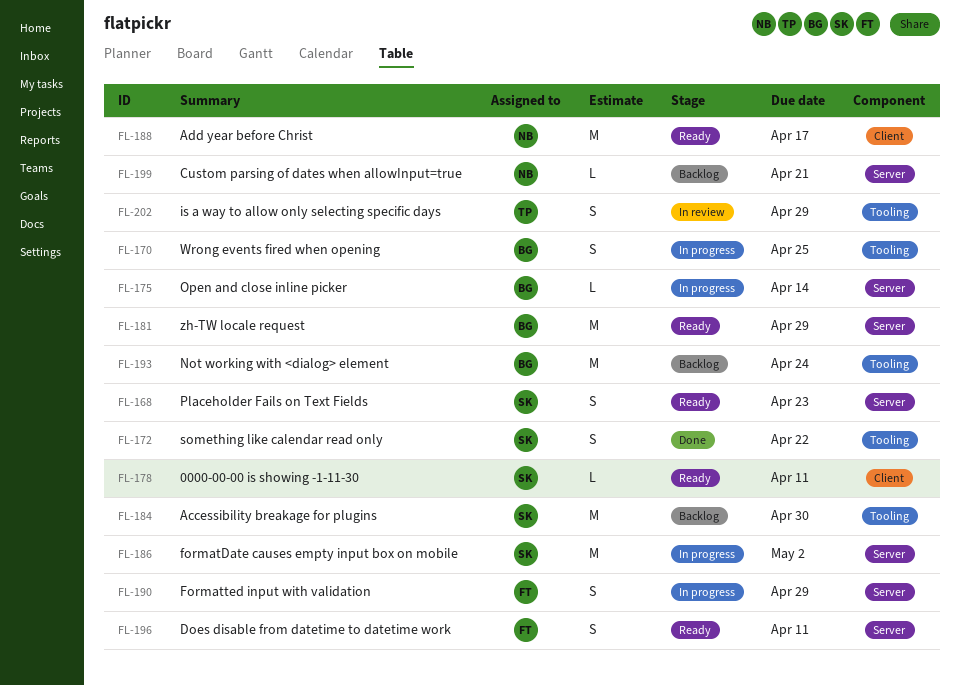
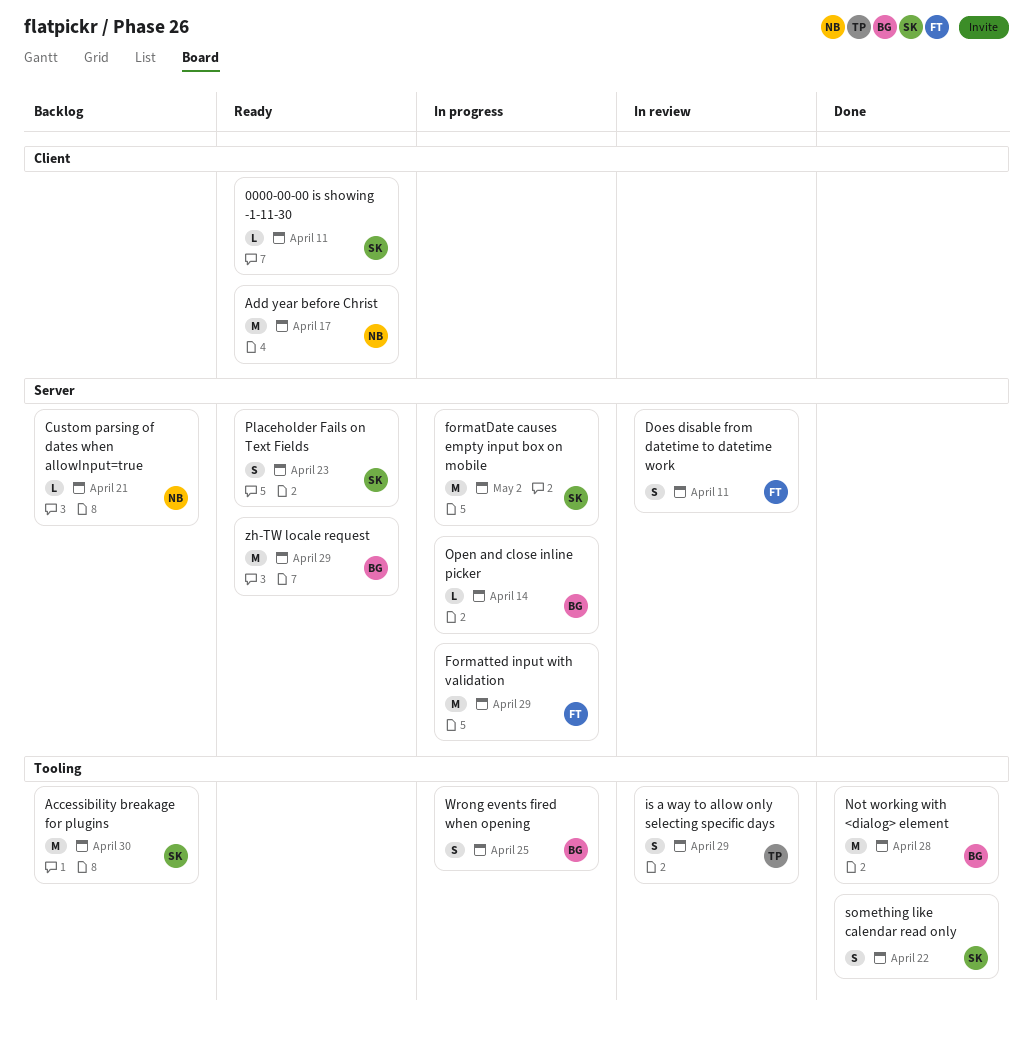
Does disable from datetime to datetime work, status: Ready -> In review
Formatted input with validation, estimate: S -> M
Not working with <dialog> element, status: Backlog -> Done
Not working with <dialog> element, due: Apr 24 -> Apr 28

